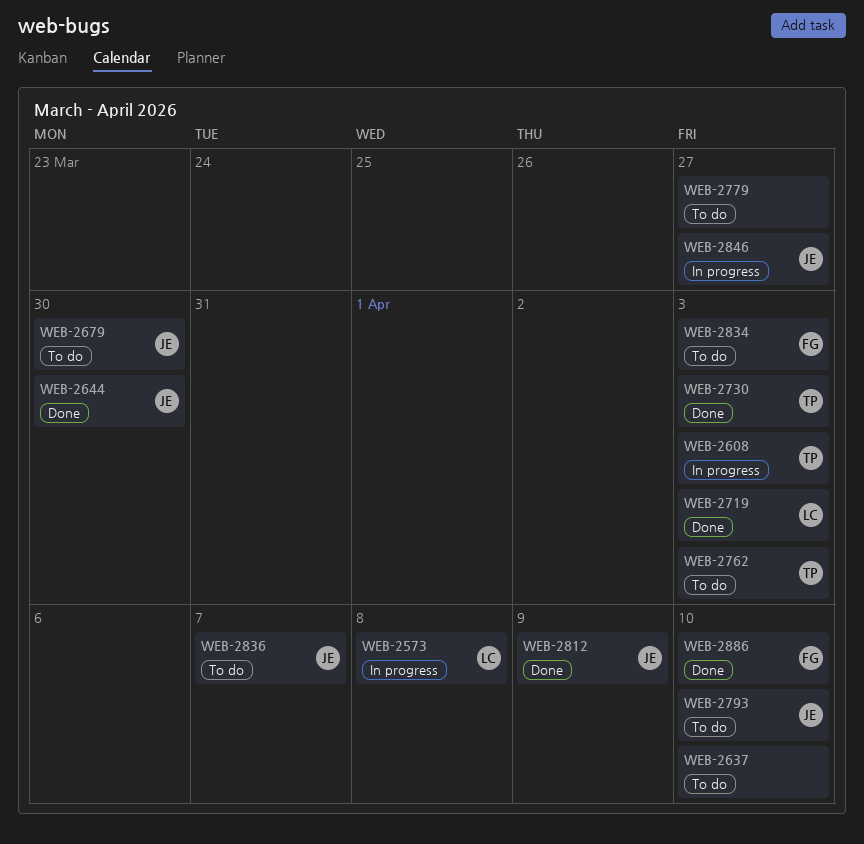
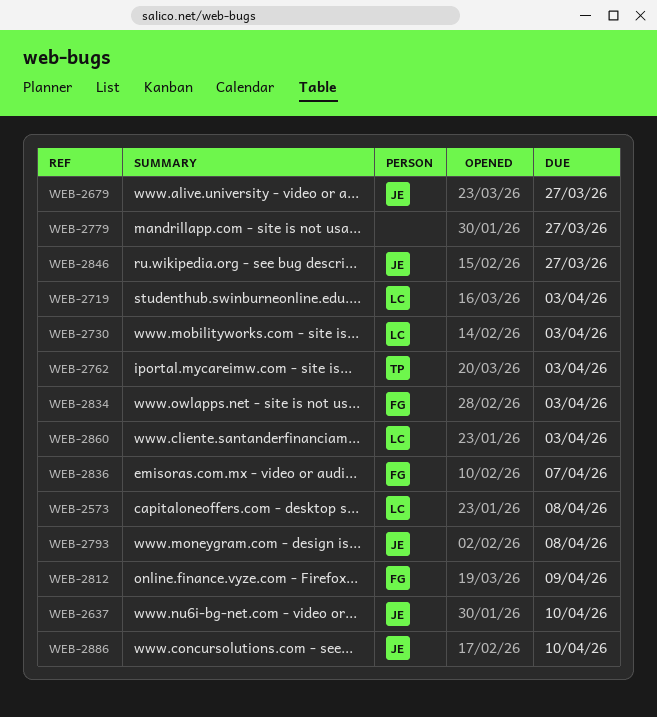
WEB-2608: present -> none
WEB-2637, owner: none -> JE
WEB-2644: present -> none
WEB-2679, due: Mar 30 -> Mar 27
WEB-2730, owner: TP -> LC
WEB-2793, due: Apr 10 -> Apr 8
WEB-2812, owner: JE -> FG
WEB-2836, owner: JE -> FG
WEB-2860: none -> present
WEB-2886, owner: FG -> JE

